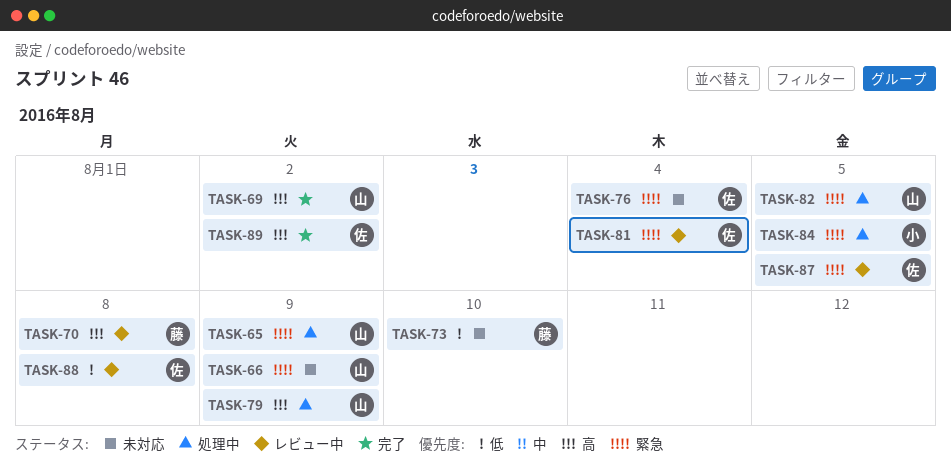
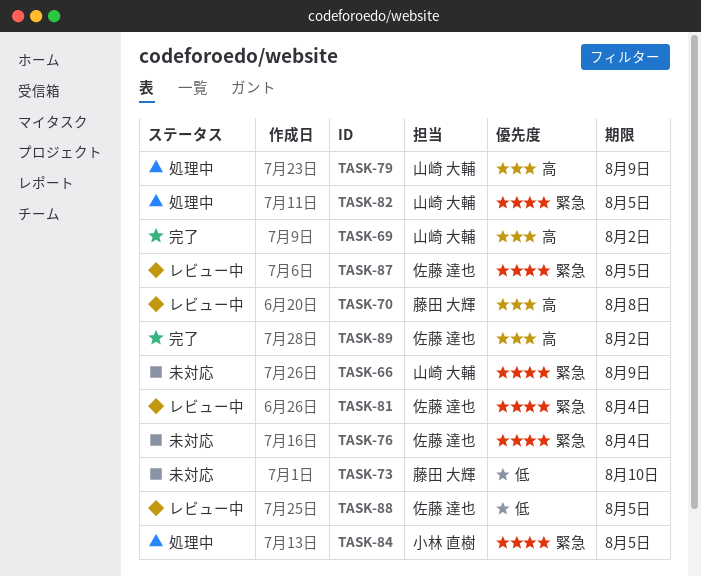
TASK-65: present -> none
TASK-88, due: Aug 8 -> Aug 5

